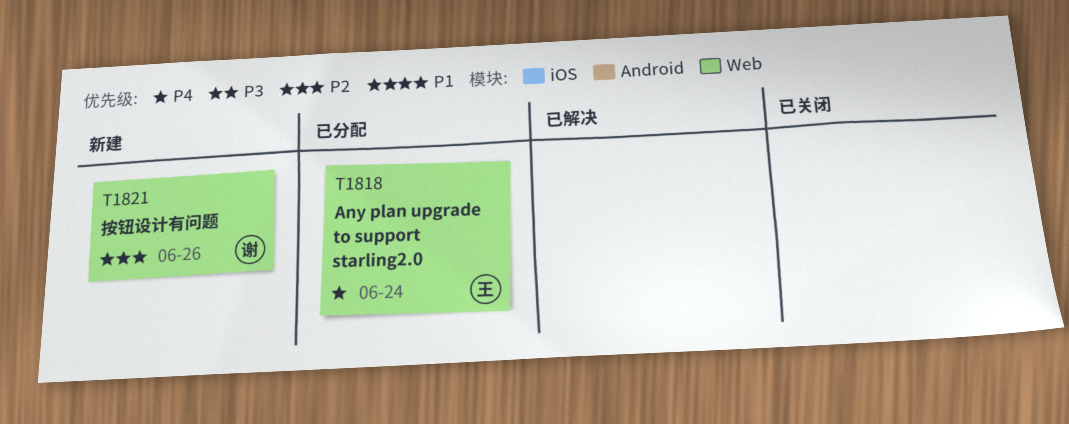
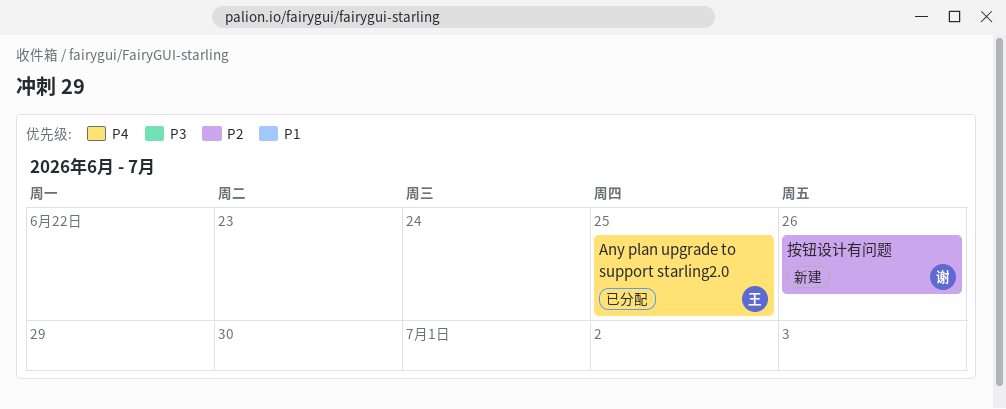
Any plan upgrade to support starling2.0, due: Jun 24 -> Jun 25

